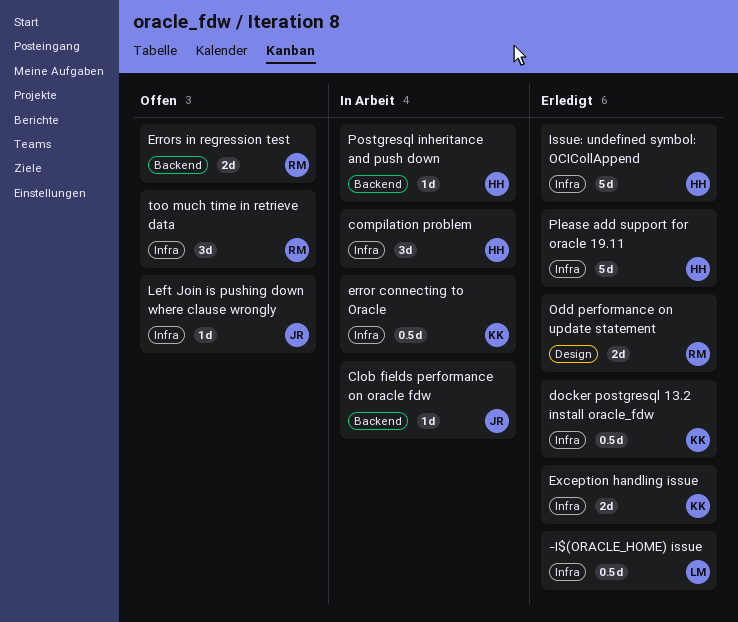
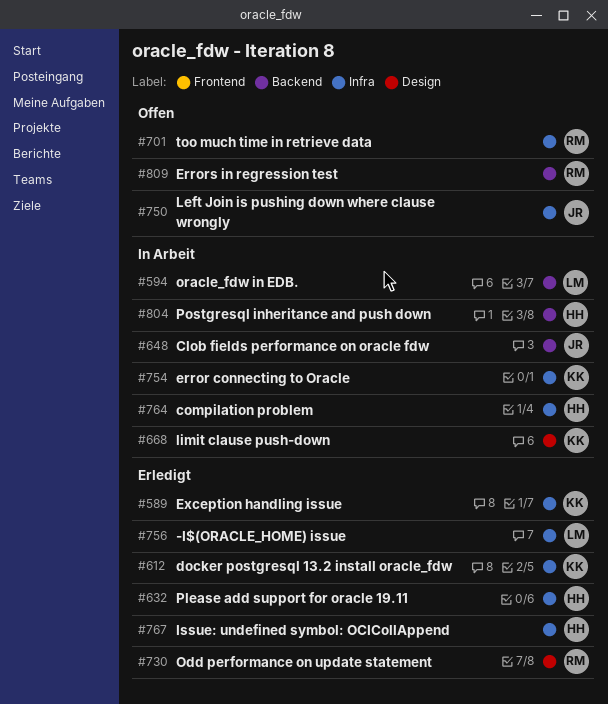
limit clause push-down: none -> present
oracle_fdw in EDB.: none -> present

